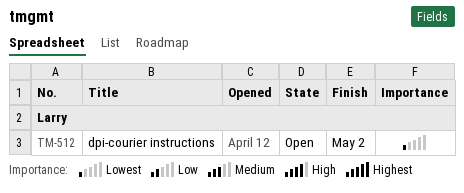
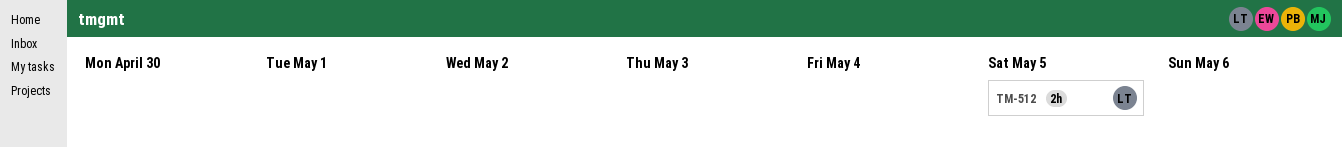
TM-512, due: May 2 -> May 5

